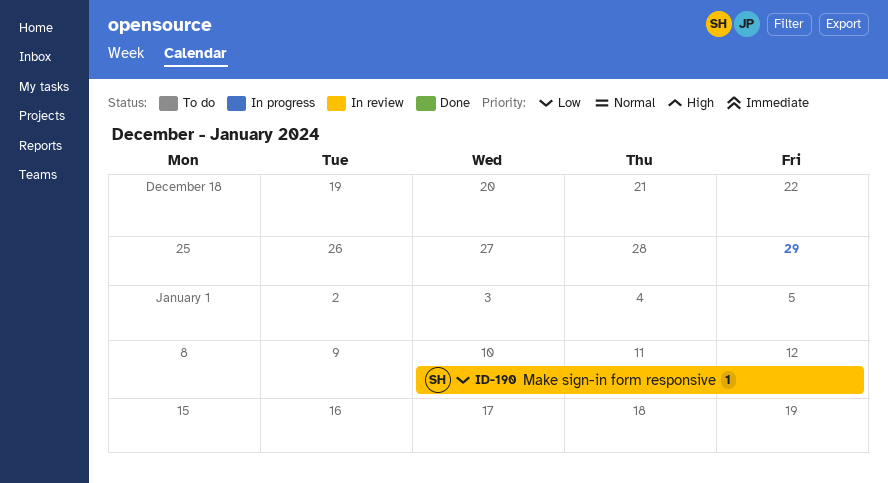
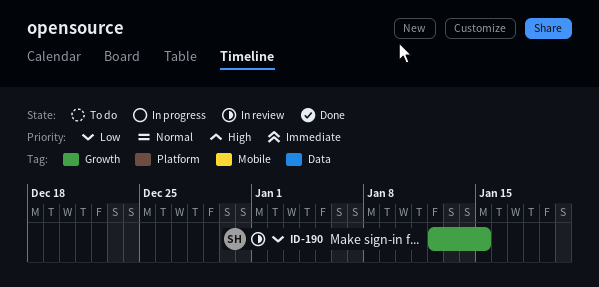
ID-190, start: Jan 10 -> Jan 12
ID-190, due: Jan 12 -> Jan 15

